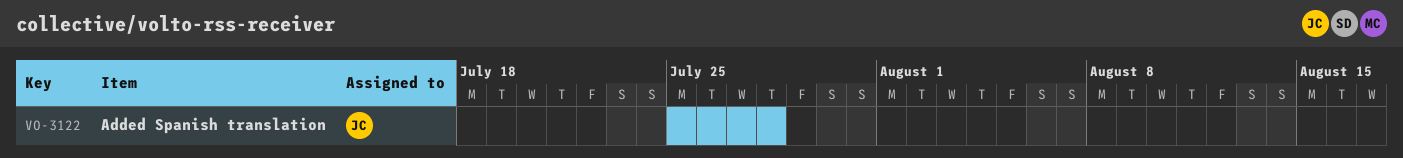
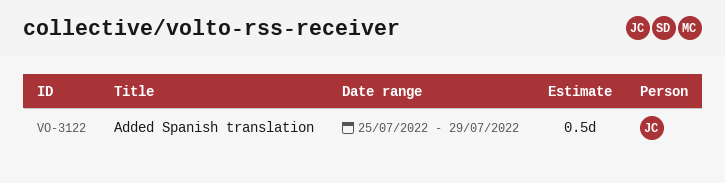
VO-3122, due: Jul 28 -> Jul 29

